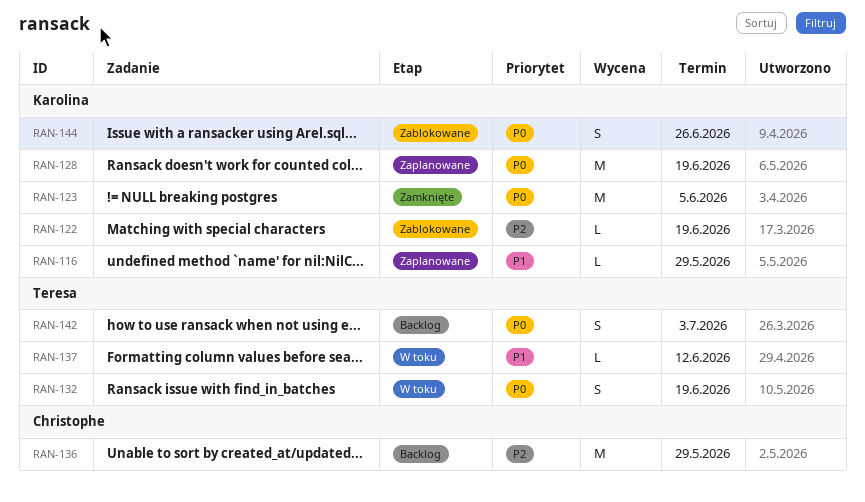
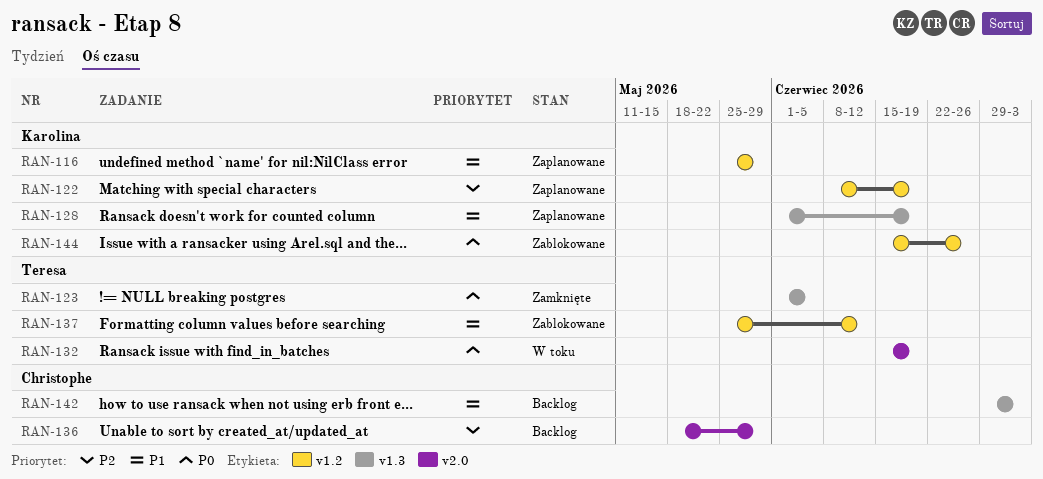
RAN-122, status: Zablokowane -> Zaplanowane
RAN-123, owner: Karolina -> Teresa
RAN-128, priority: P0 -> P1
RAN-137, status: W toku -> Zablokowane
RAN-142, owner: Teresa -> Christophe
RAN-142, priority: P0 -> P1

